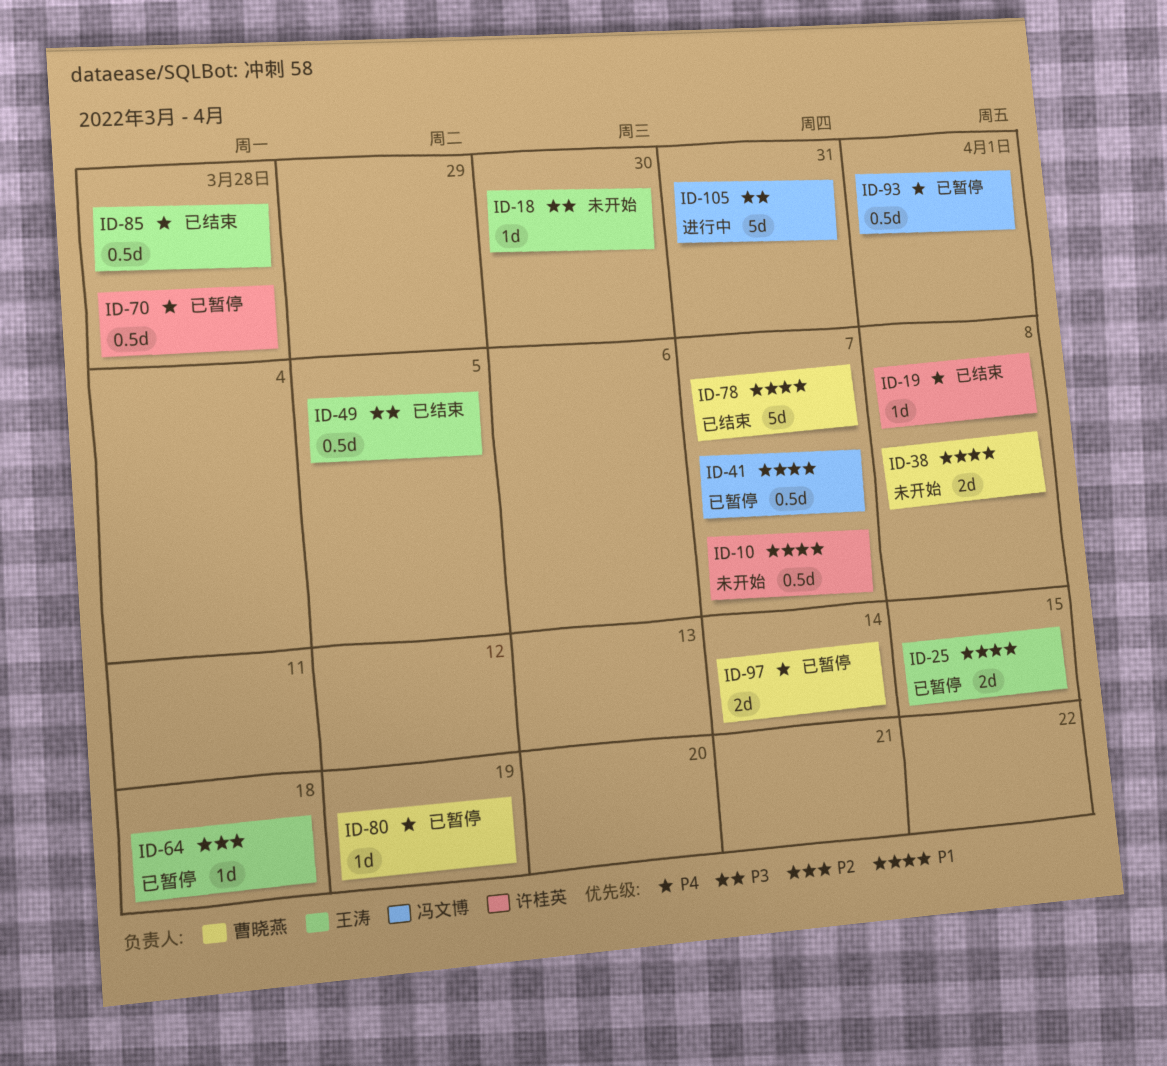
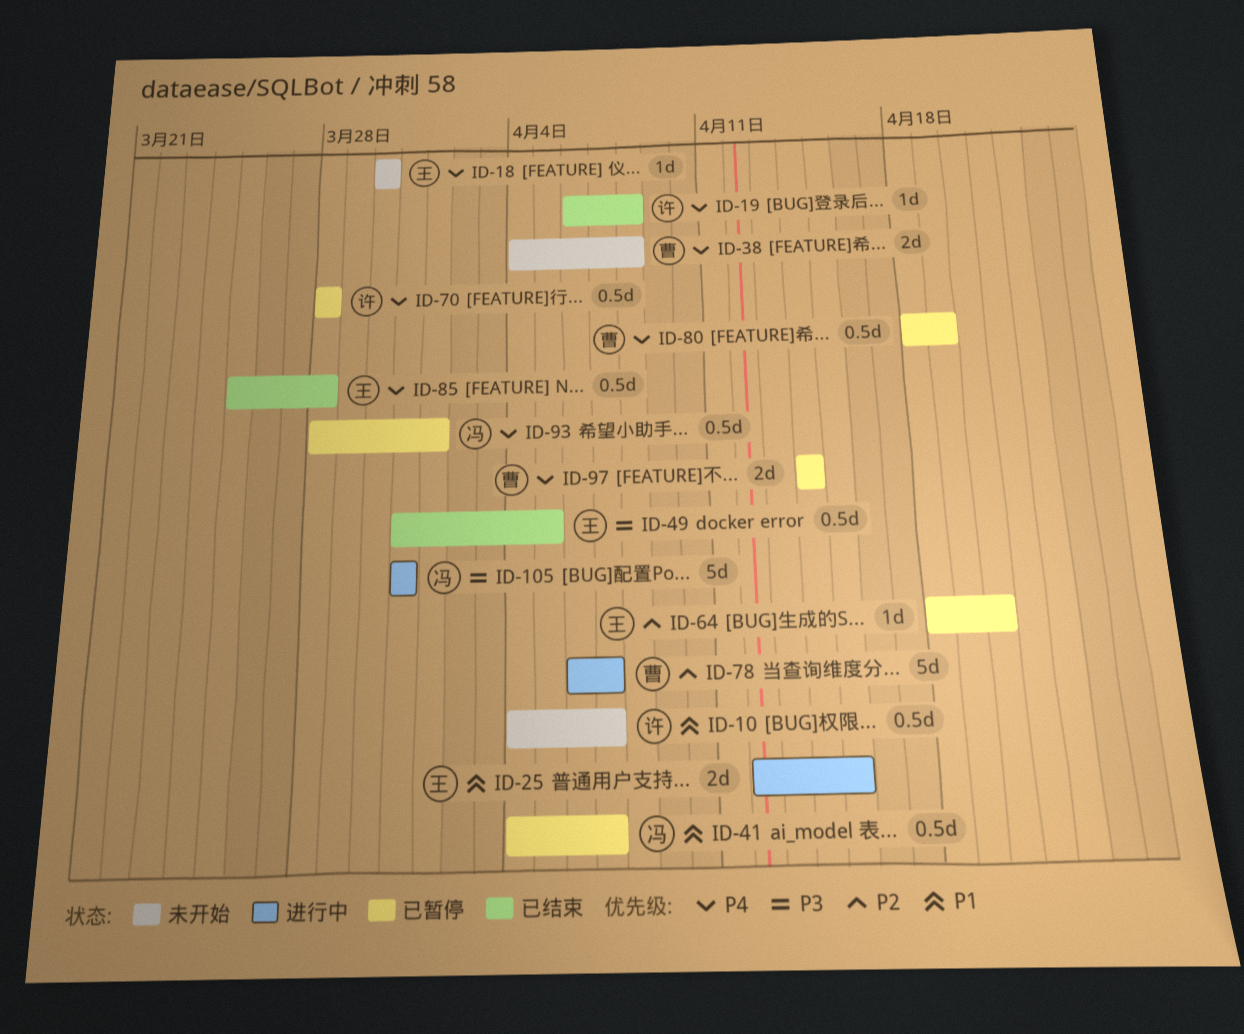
ID-18, priority: P3 -> P4
ID-25, status: 已暂停 -> 进行中
ID-38, priority: P1 -> P4
ID-64, due: Apr 18 -> Apr 20
ID-78, status: 已结束 -> 进行中
ID-78, priority: P1 -> P2
ID-80, estimate: 1d -> 0.5d

